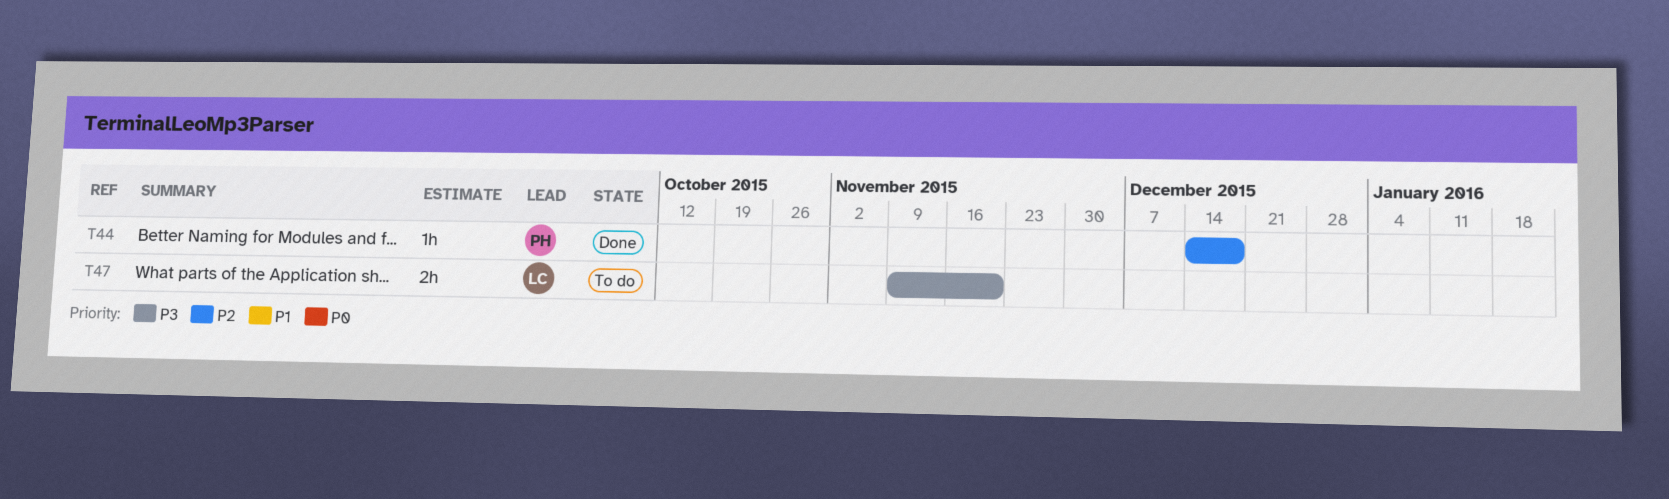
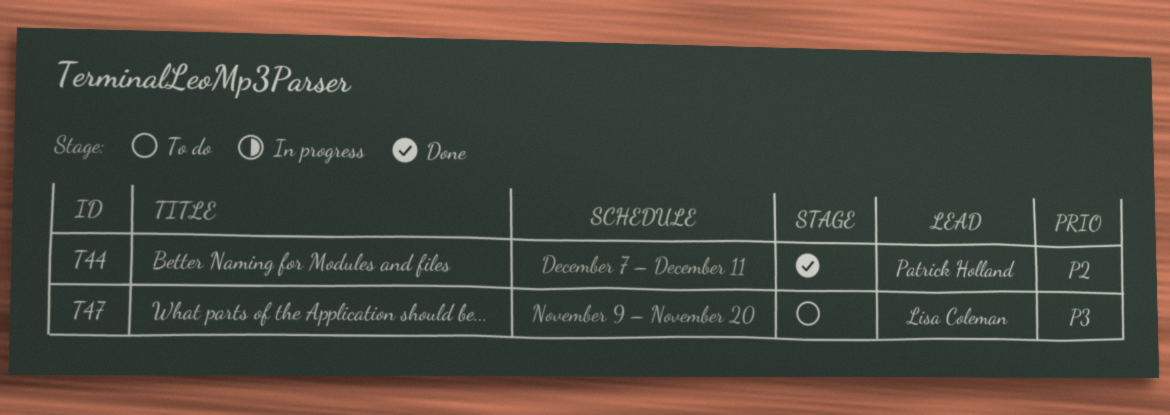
T44, start: Dec 14 -> Dec 7
T44, due: Dec 18 -> Dec 11

